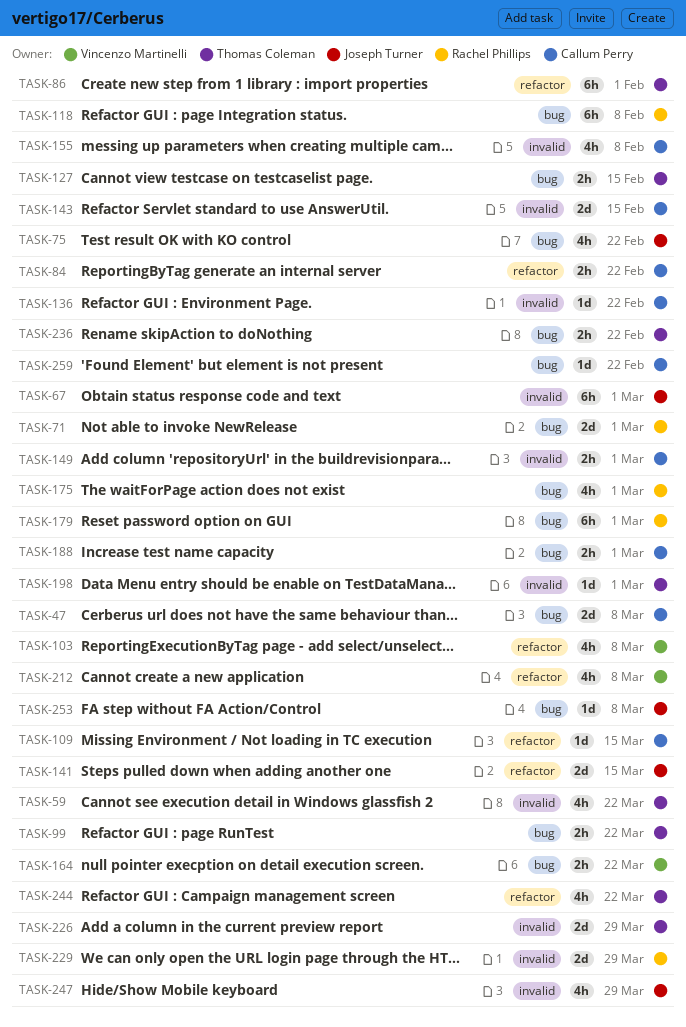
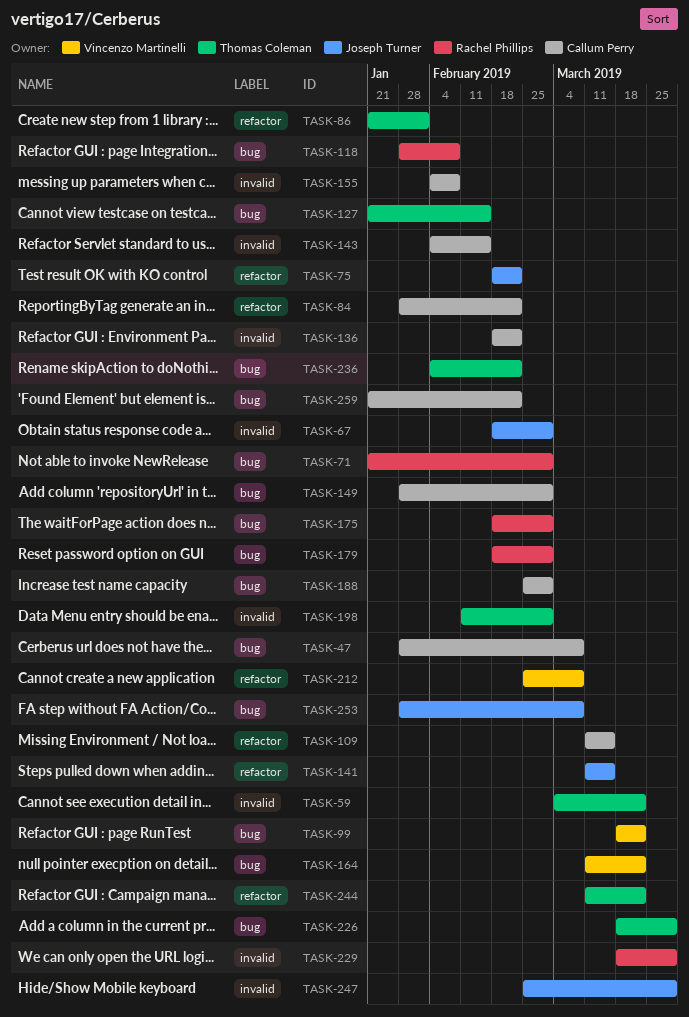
TASK-75, label: bug -> refactor
TASK-99, owner: Thomas Coleman -> Vincenzo Martinelli
TASK-103: present -> none
TASK-149, label: invalid -> bug
TASK-226, label: invalid -> bug

